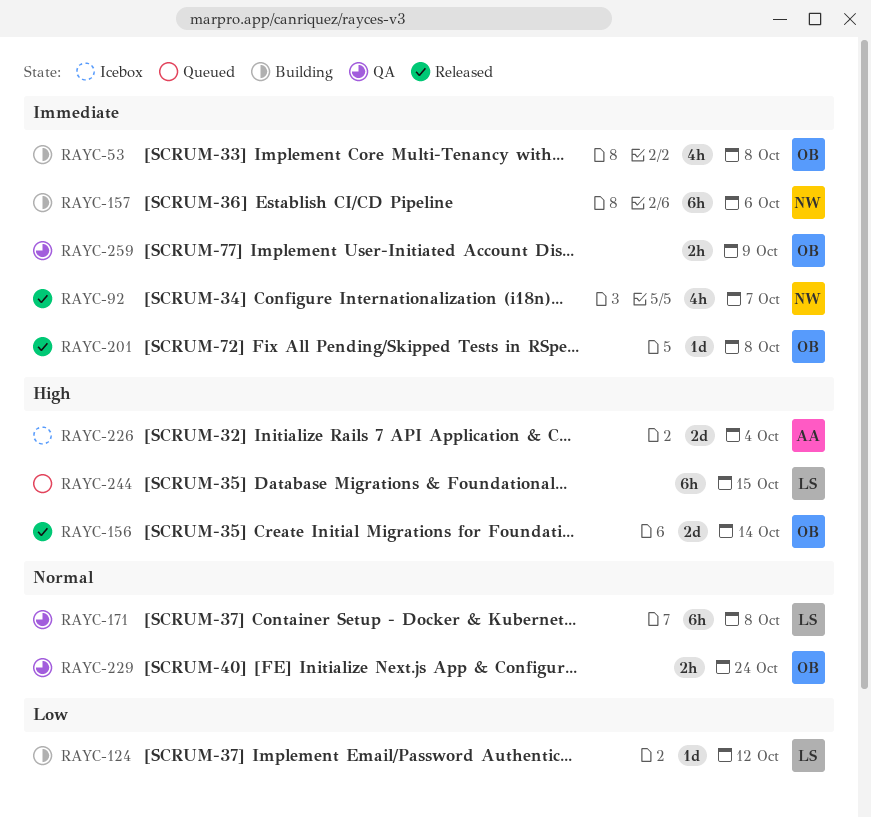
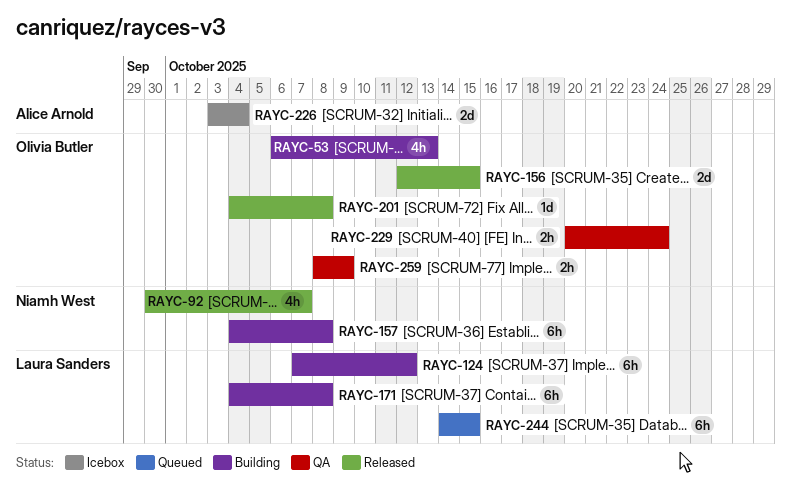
RAYC-53, due: Oct 8 -> Oct 13
RAYC-124, estimate: 1d -> 6h
RAYC-156, due: Oct 14 -> Oct 15
RAYC-157, due: Oct 6 -> Oct 8
RAYC-171, status: QA -> Building

